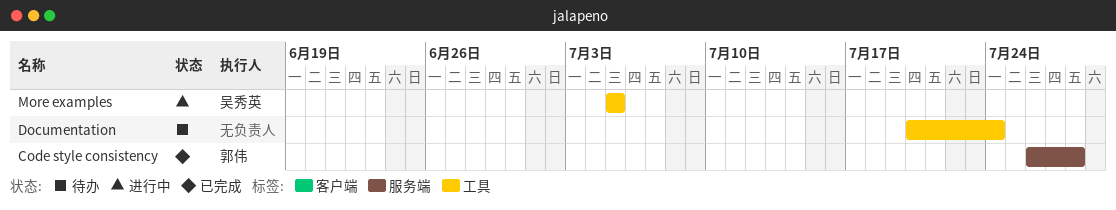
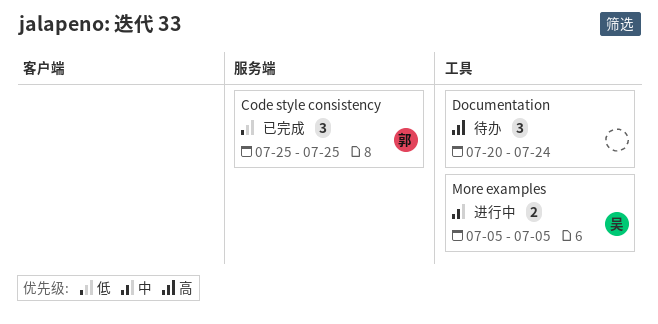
Code style consistency, start: Jul 26 -> Jul 25
Code style consistency, due: Jul 28 -> Jul 25

